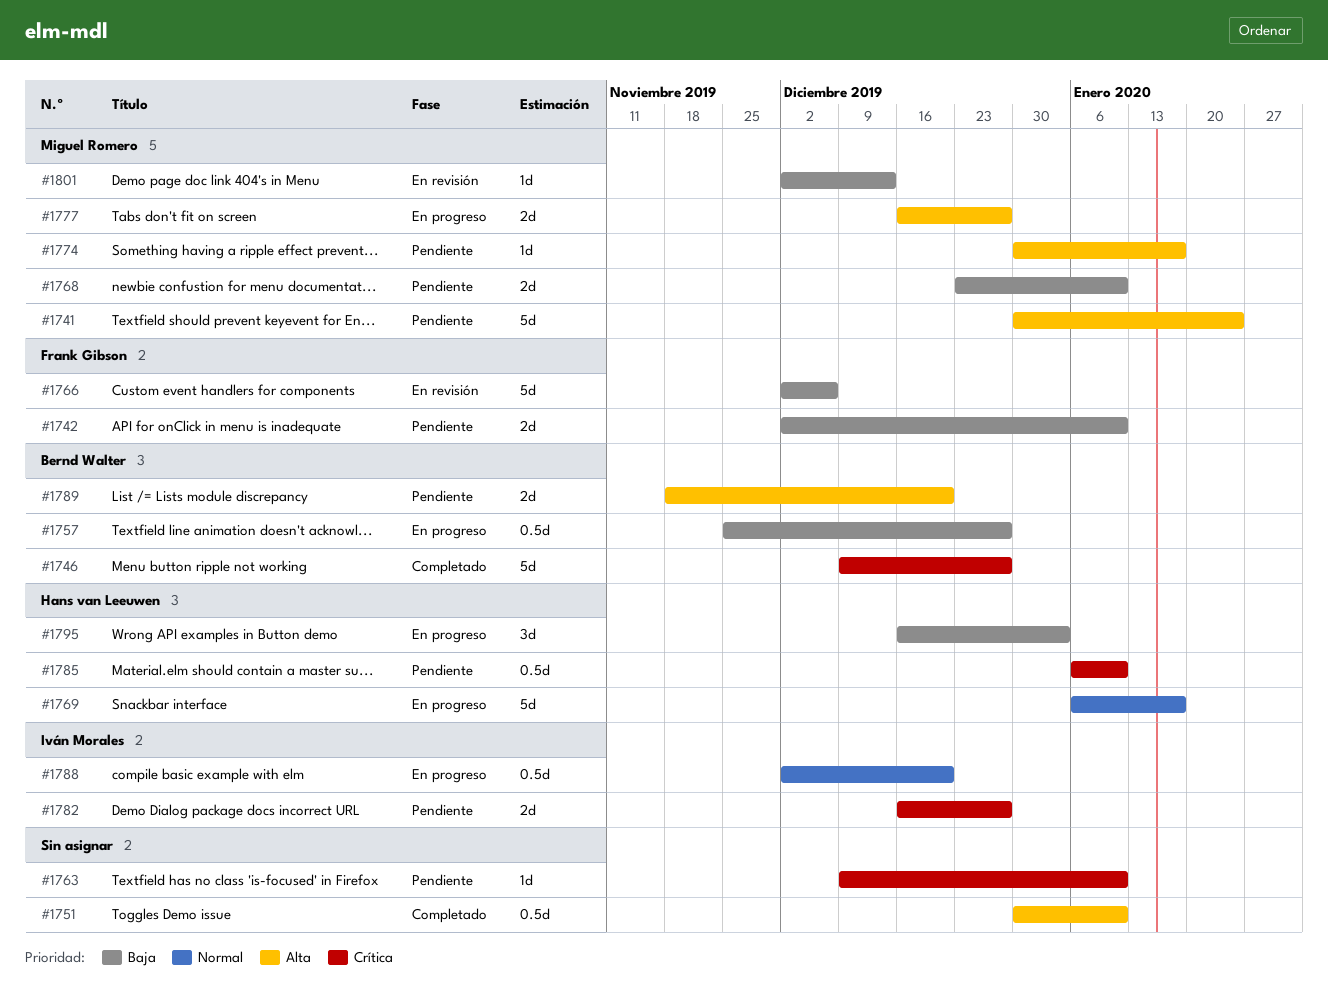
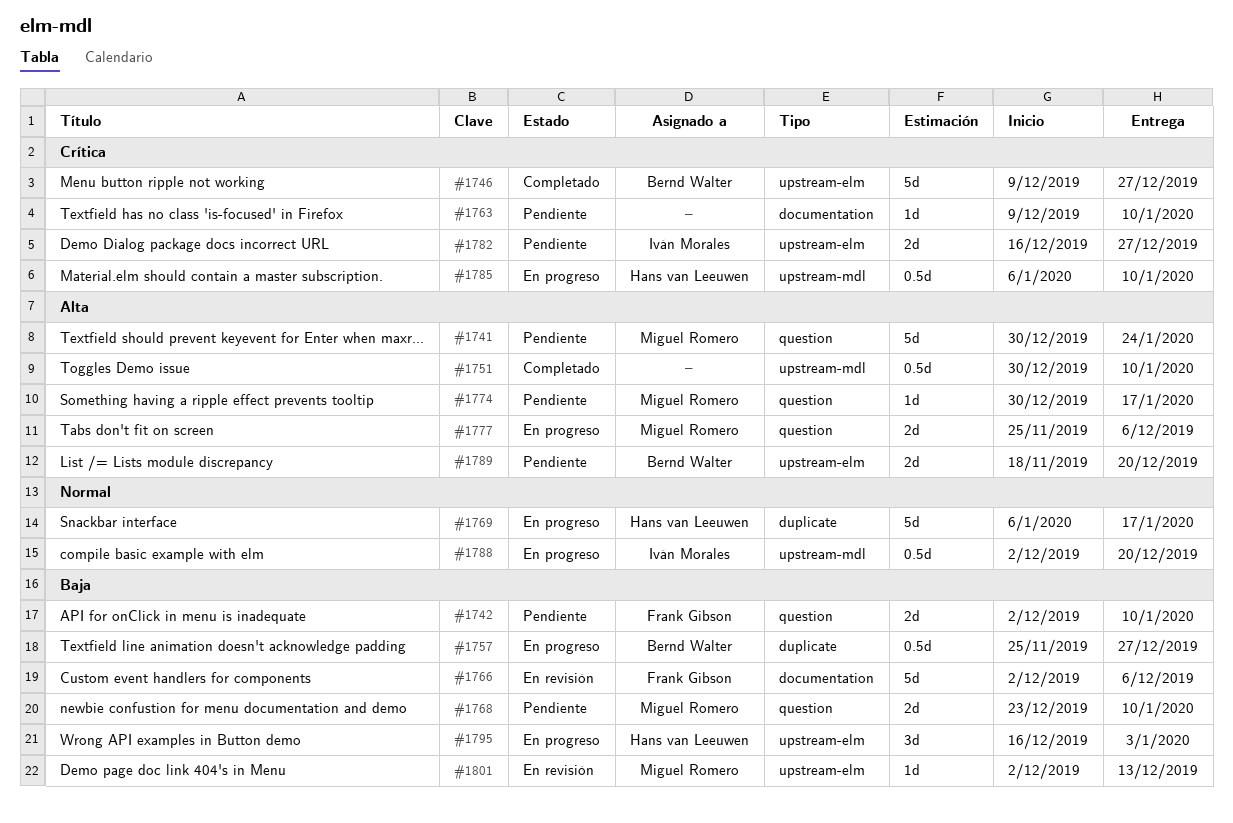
#1777, start: Dec 16 -> Nov 25
#1777, due: Dec 27 -> Dec 6
#1785, status: Pendiente -> En progreso

